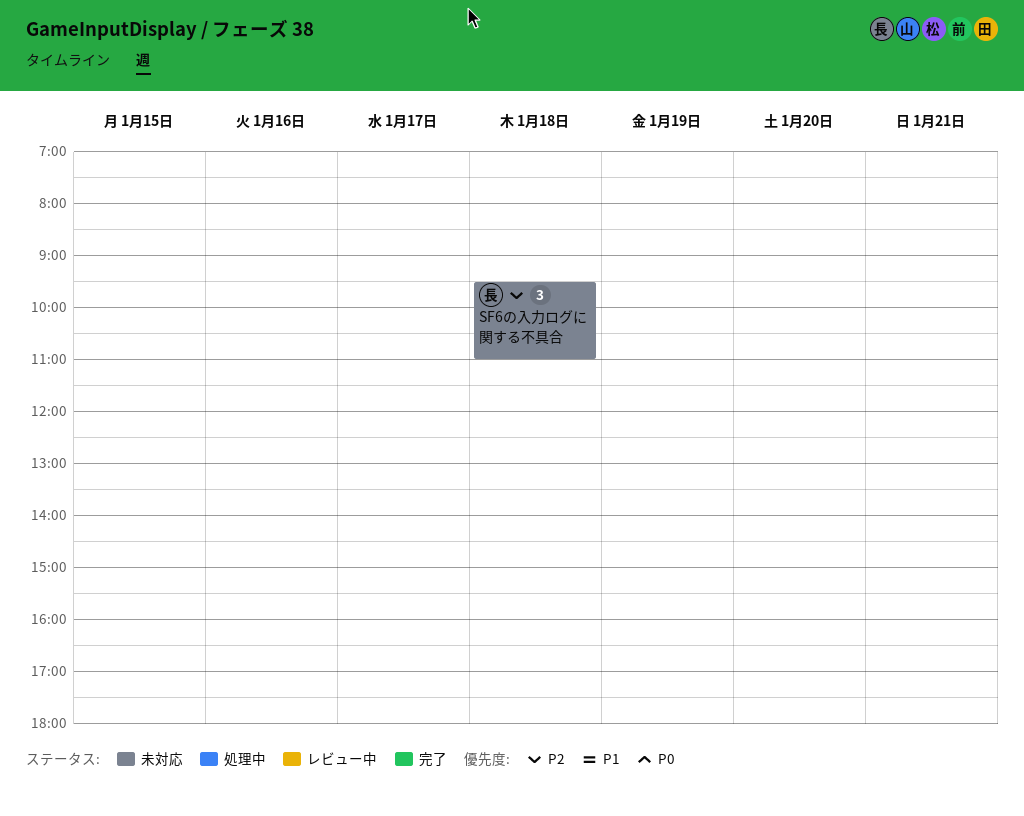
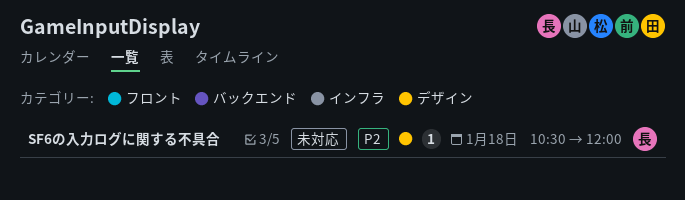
SF6の入力ログに関する不具合, estimate: 3 -> 1
SF6の入力ログに関する不具合, begins: 09:30 -> 10:30
SF6の入力ログに関する不具合, ends: 11:00 -> 12:00

